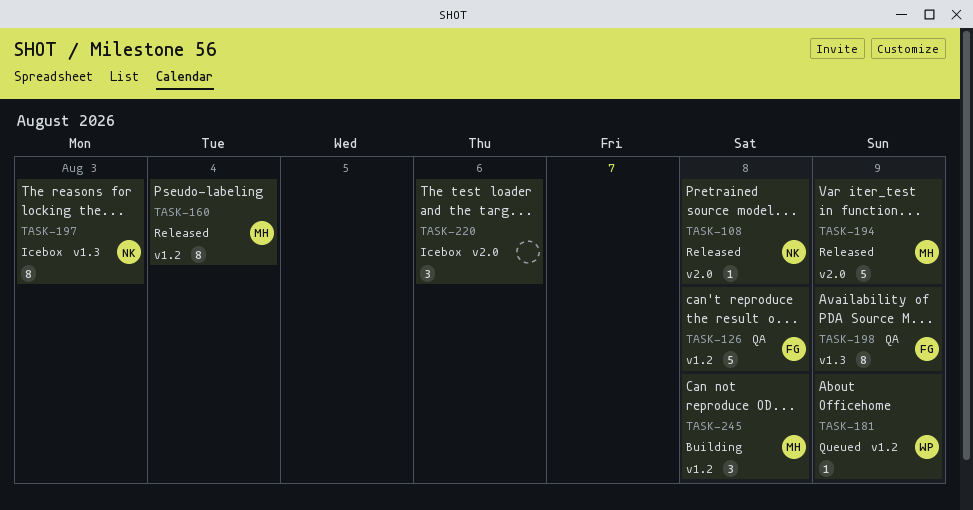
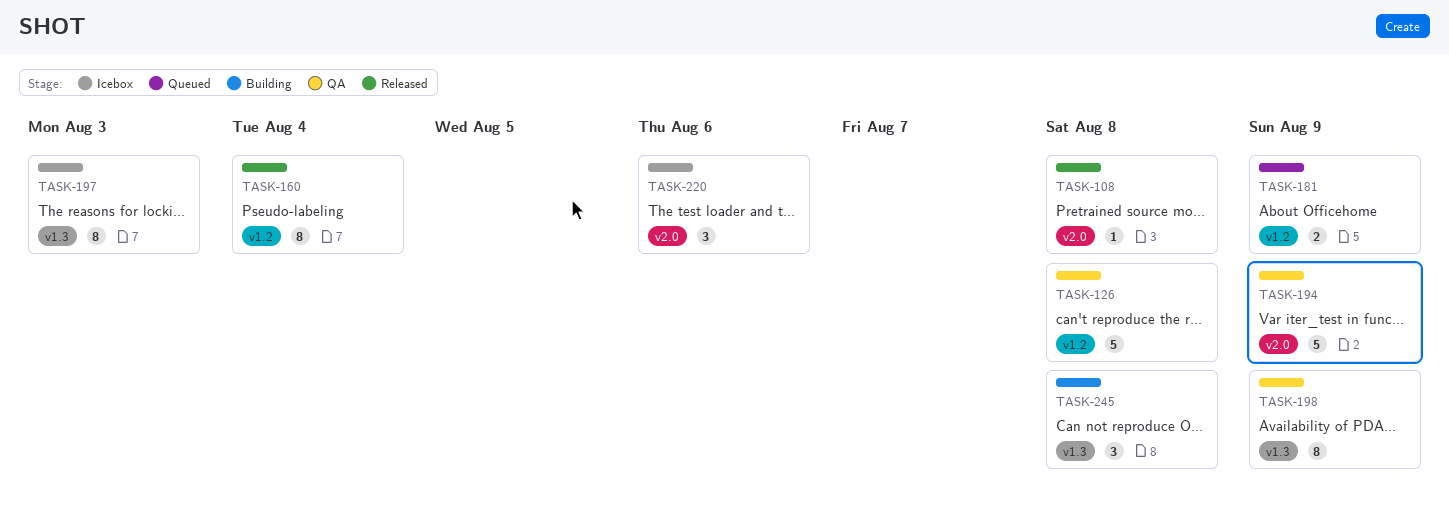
TASK-181, estimate: 1 -> 2
TASK-194, status: Released -> QA
TASK-245, label: v1.2 -> v1.3

